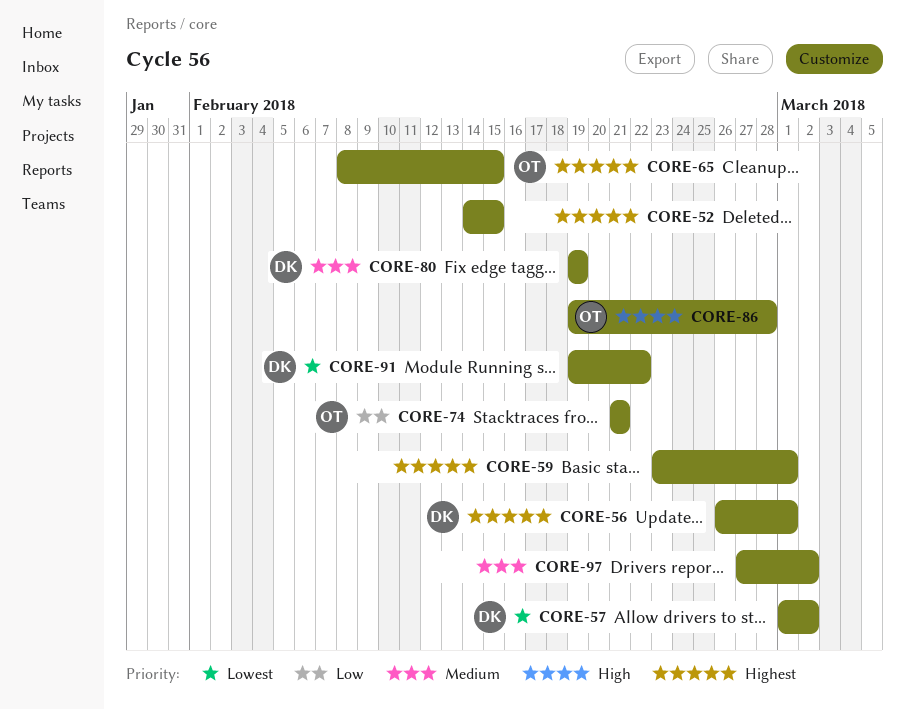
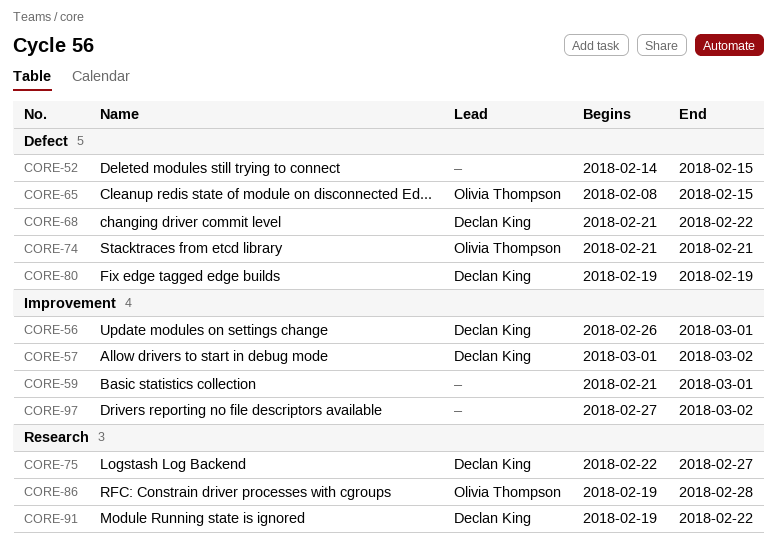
CORE-59, start: Feb 23 -> Feb 21
CORE-68: none -> present
CORE-75: none -> present

